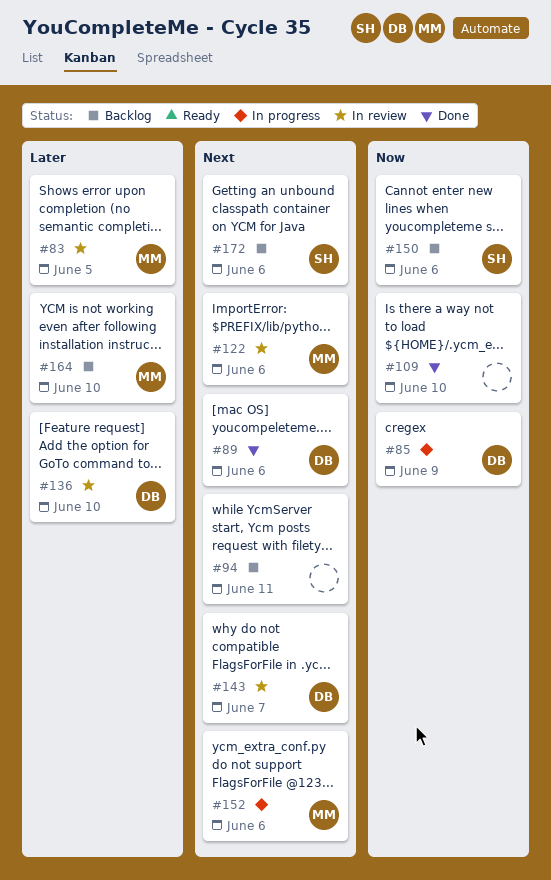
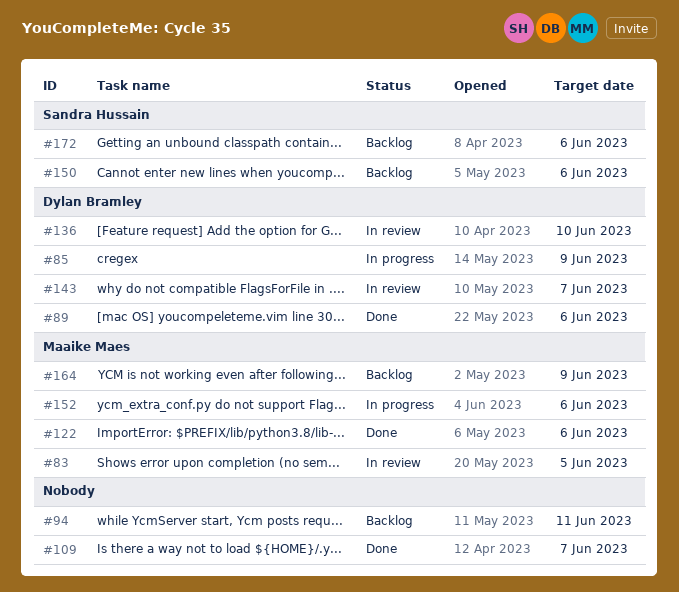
#109, due: Jun 10 -> Jun 7
#122, status: In review -> Done
#164, due: Jun 10 -> Jun 9

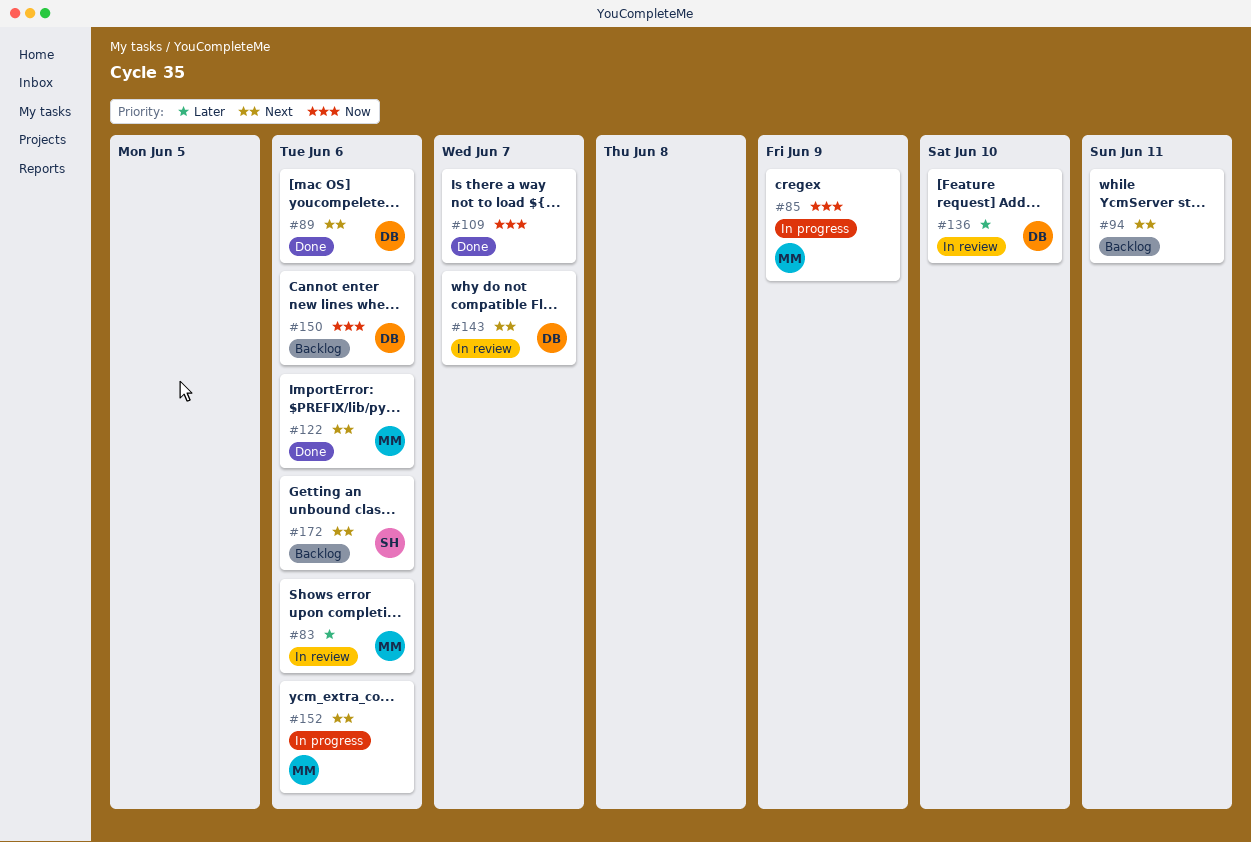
#83, due: Jun 5 -> Jun 6
#85, owner: Dylan Bramley -> Maaike Maes
#150, owner: Sandra Hussain -> Dylan Bramley
#164: present -> none

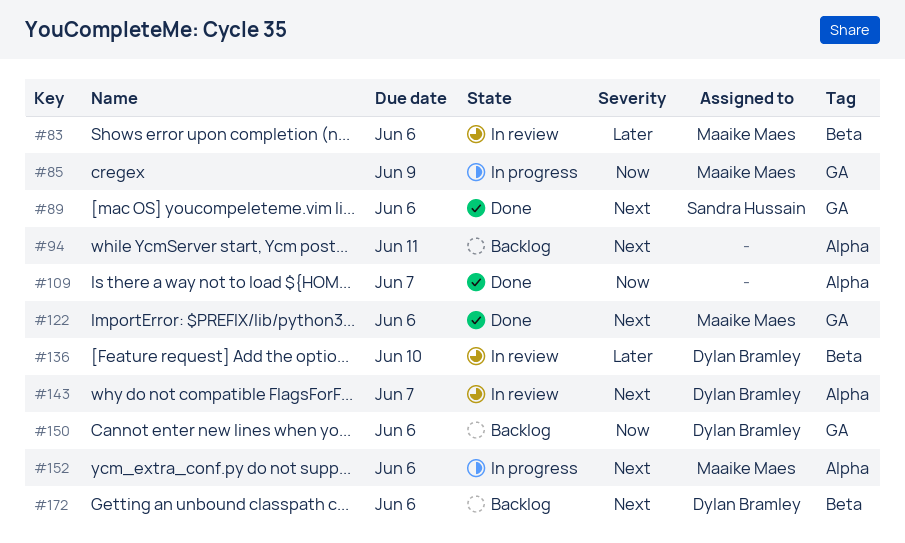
#89, owner: Dylan Bramley -> Sandra Hussain
#172, owner: Sandra Hussain -> Dylan Bramley

